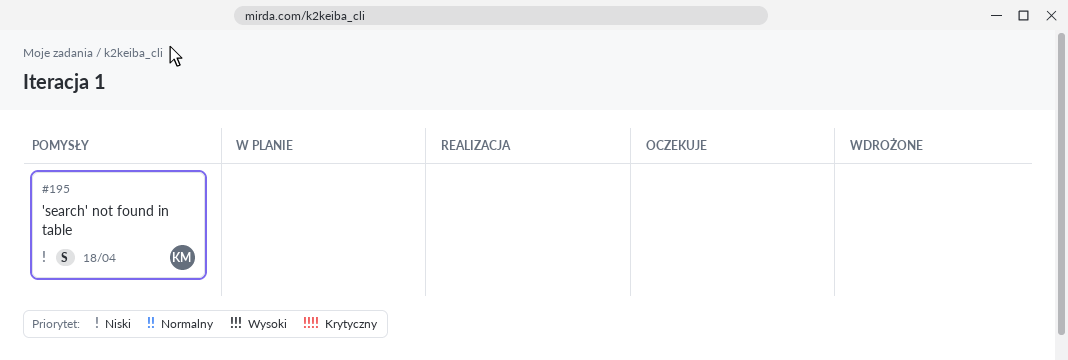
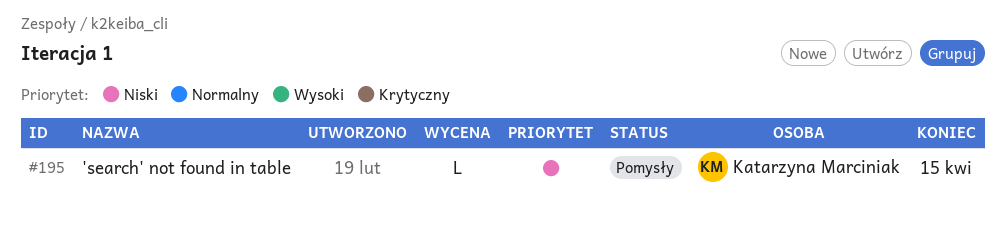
#195, estimate: S -> L
#195, due: Apr 18 -> Apr 15

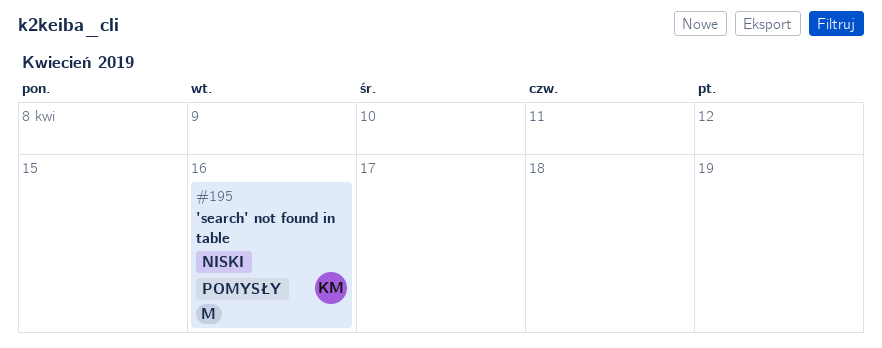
#195, estimate: L -> M
#195, due: Apr 15 -> Apr 16

